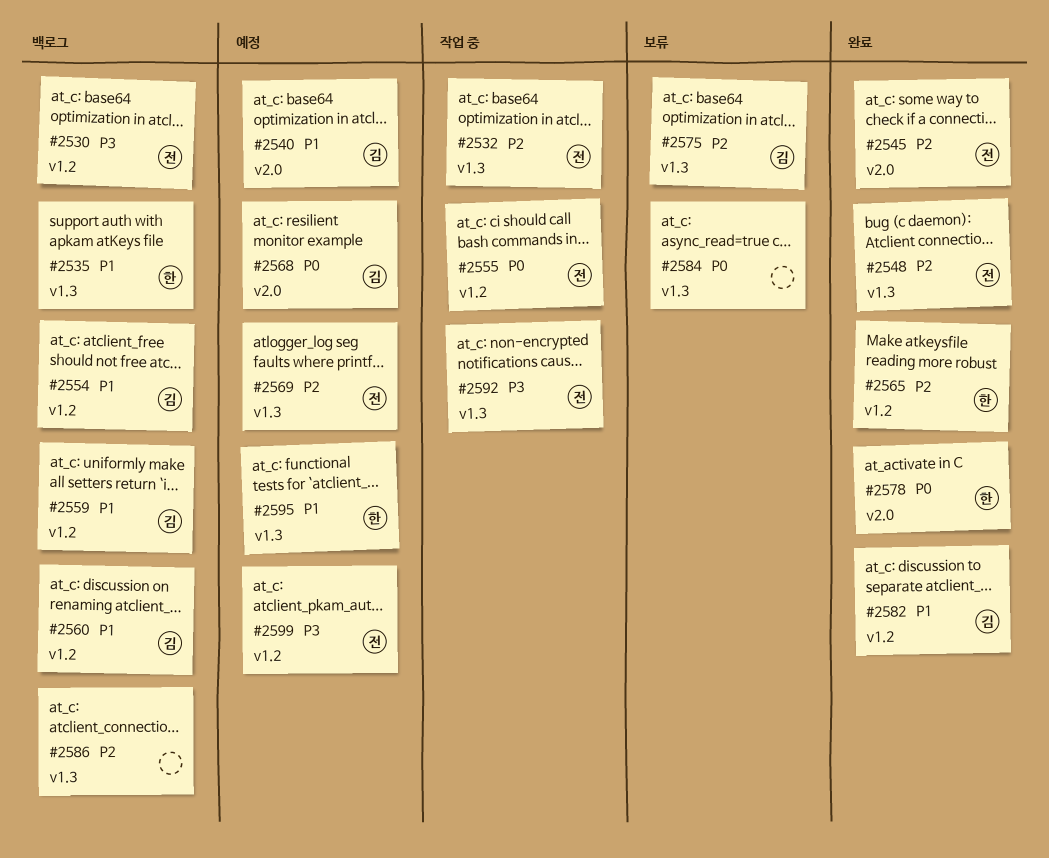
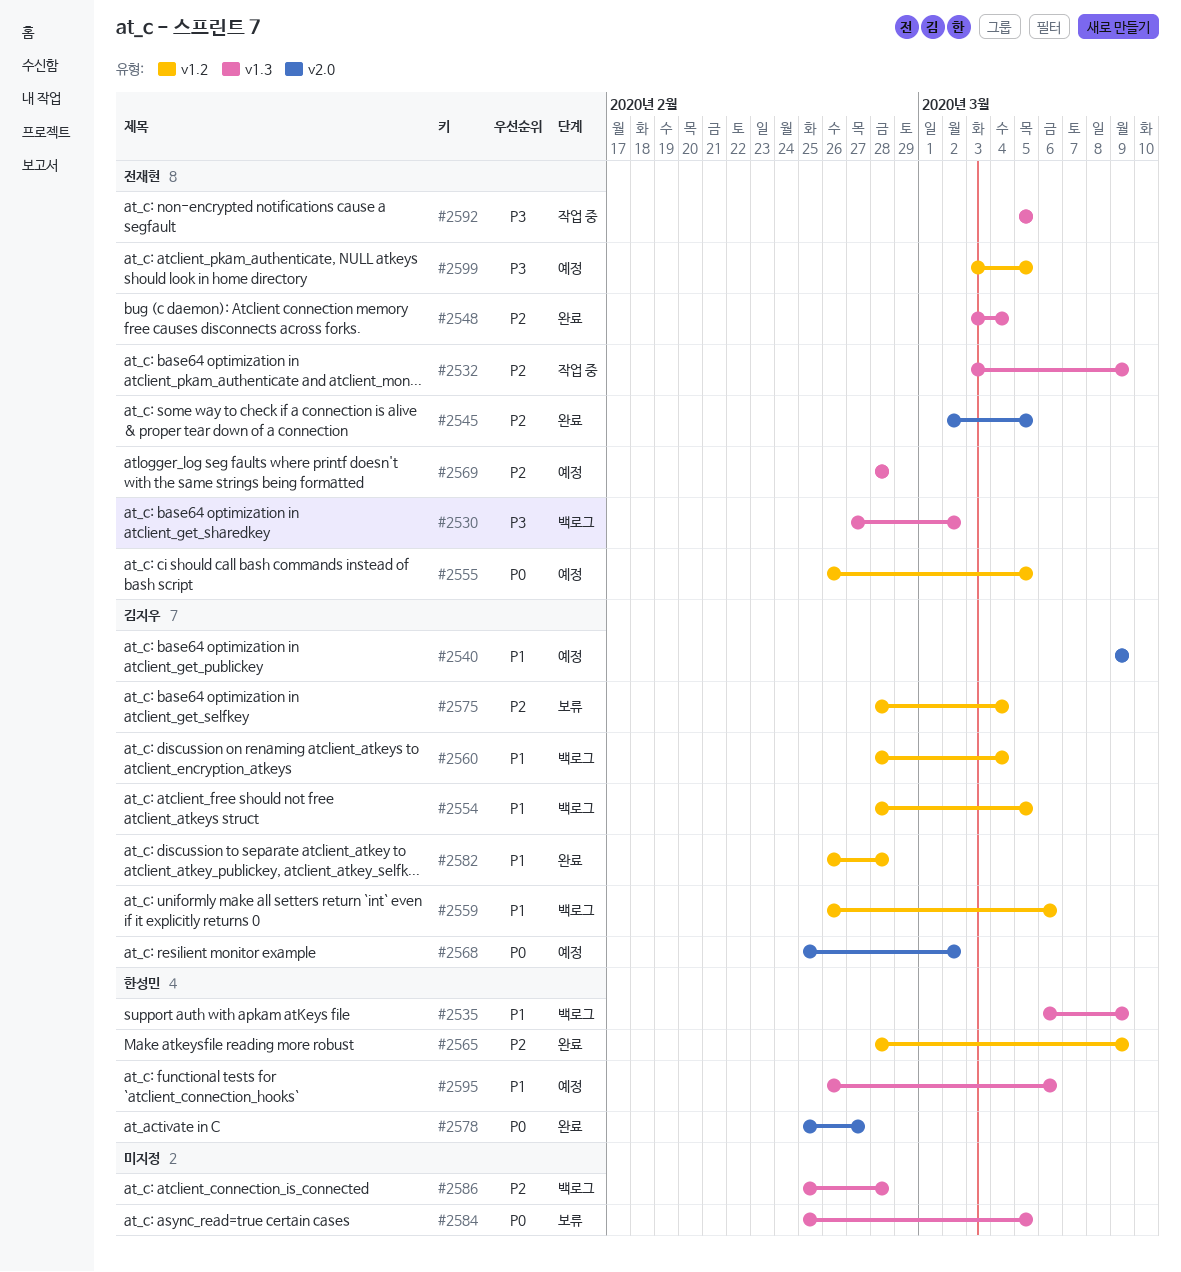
#2530, label: v1.2 -> v1.3
#2555, status: 작업 중 -> 예정
#2575, label: v1.3 -> v1.2

